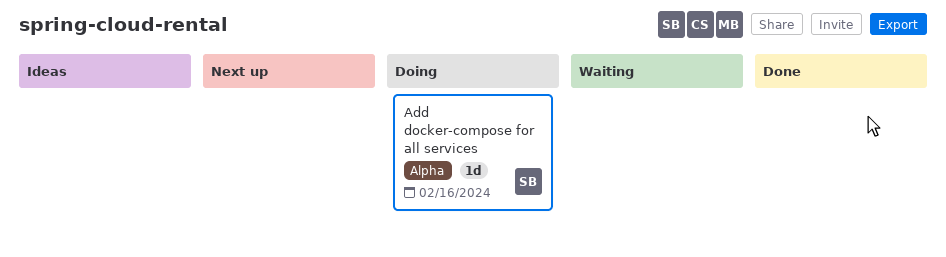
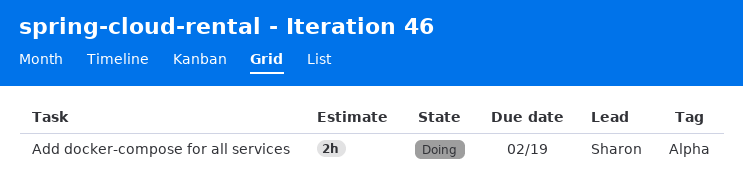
Add docker-compose for all services, estimate: 1d -> 2h
Add docker-compose for all services, due: Feb 16 -> Feb 19

